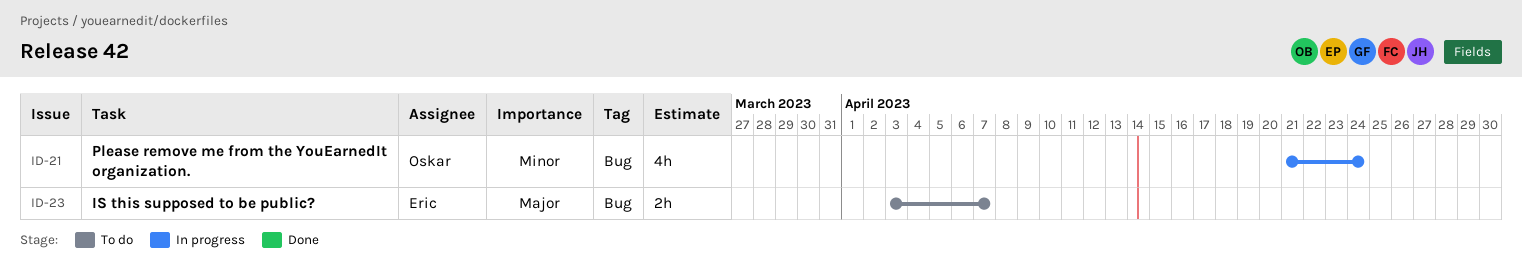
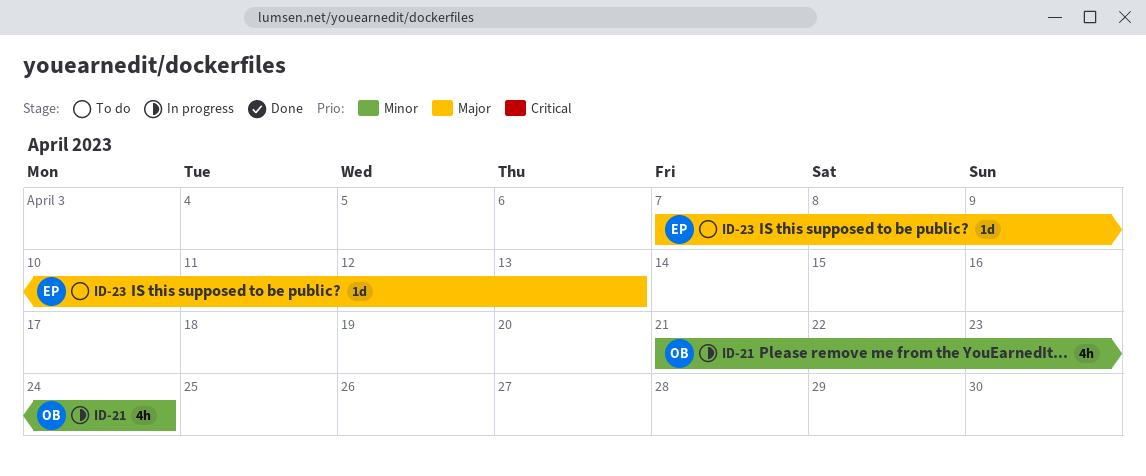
ID-23, estimate: 2h -> 1d
ID-23, start: Apr 3 -> Apr 7
ID-23, due: Apr 7 -> Apr 13

